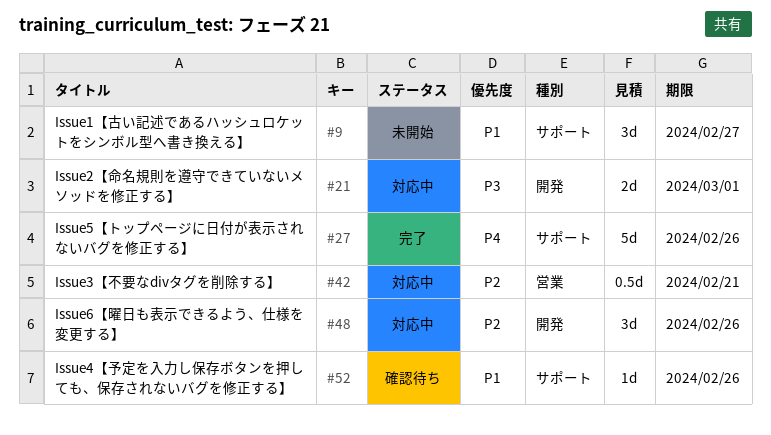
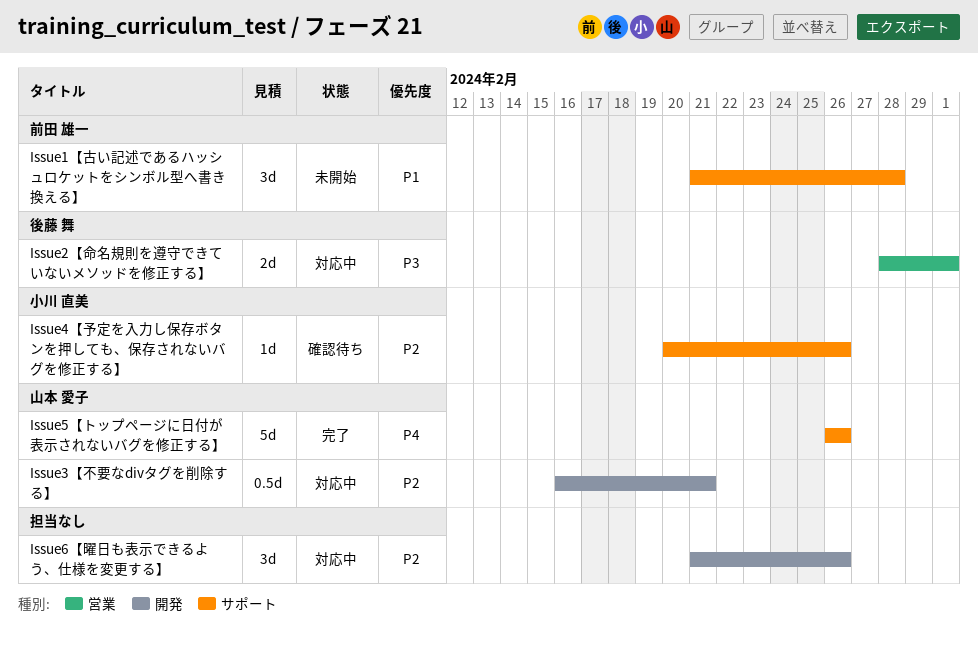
Issue1【古い記述であるハッシュロケットをシンボル型へ書き換える】, due: Feb 27 -> Feb 28
Issue2【命名規則を遵守できていないメソッドを修正する】, label: 開発 -> 営業
Issue3【不要なdivタグを削除する】, label: 営業 -> 開発
Issue4【予定を入力し保存ボタンを押しても、保存されないバグを修正する】, priority: P1 -> P2

